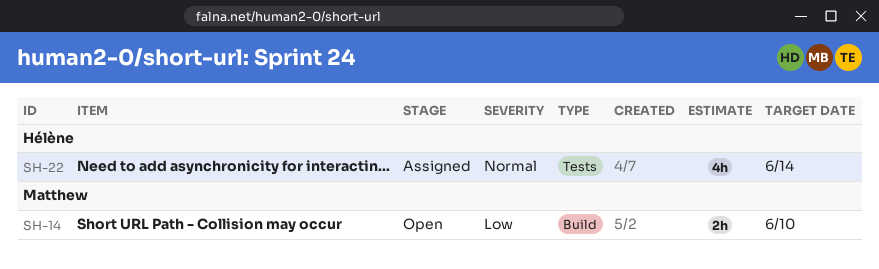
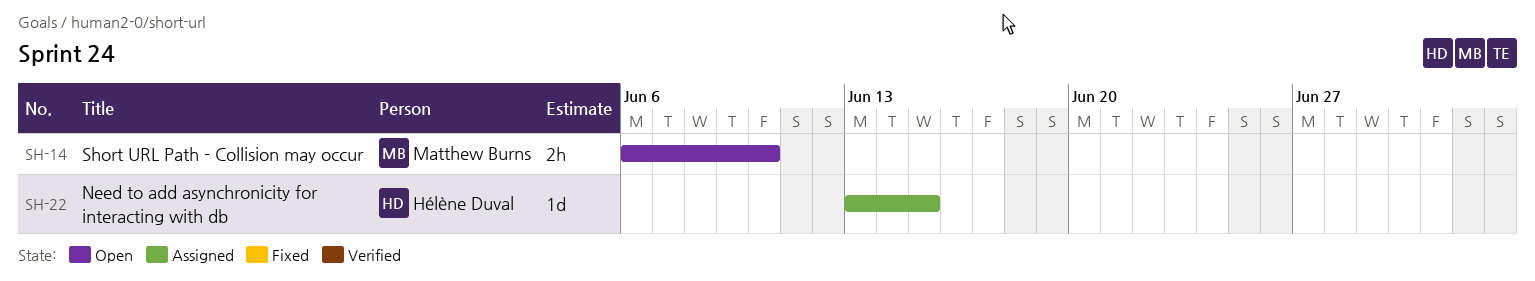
SH-22, estimate: 4h -> 1d
SH-22, due: Jun 14 -> Jun 15

